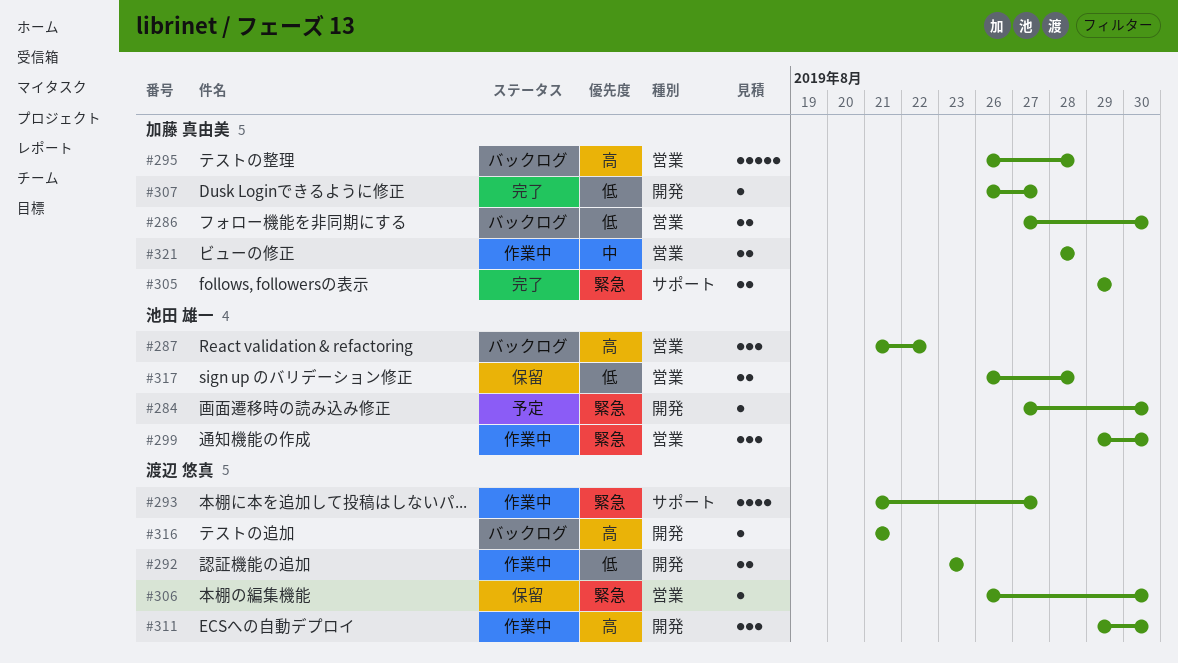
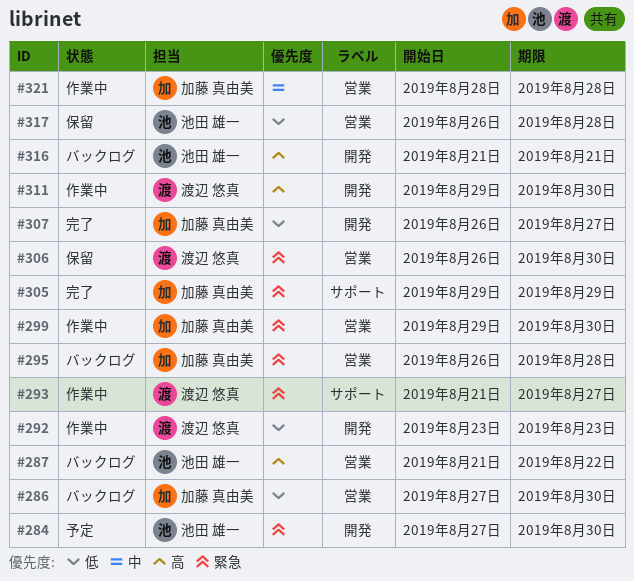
#295, priority: 高 -> 緊急
#299, owner: 池田 雄一 -> 加藤 真由美
#316, owner: 渡辺 悠真 -> 池田 雄一

